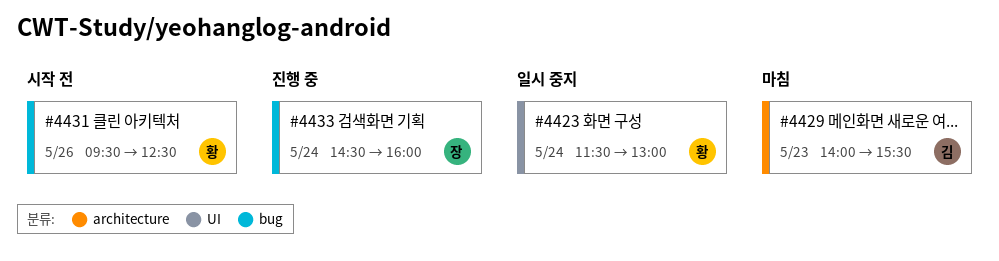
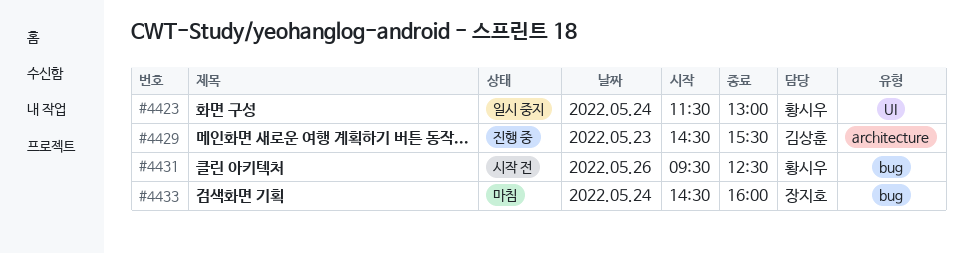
#4429, status: 마침 -> 진행 중
#4429, begins: 14:00 -> 14:30
#4433, status: 진행 중 -> 마침

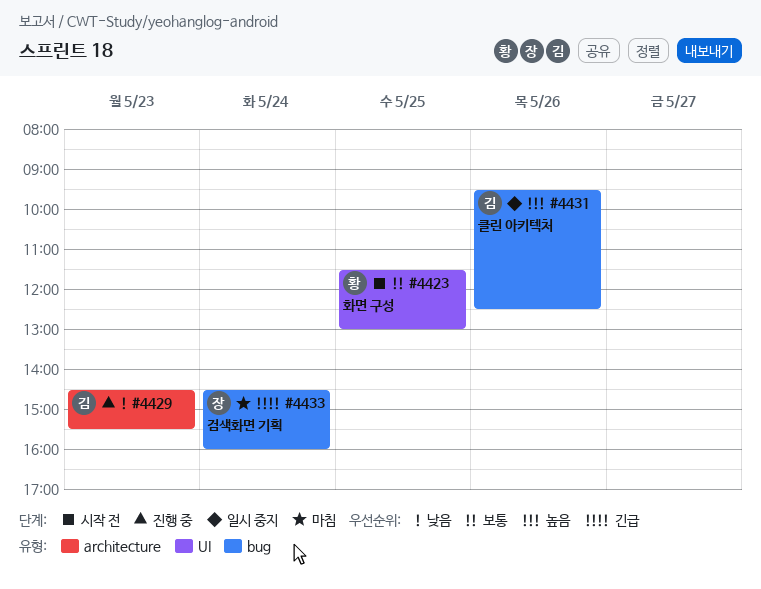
#4423, status: 일시 중지 -> 시작 전
#4423, day: May 24 -> May 25
#4431, status: 시작 전 -> 일시 중지
#4431, owner: 황시우 -> 김상훈

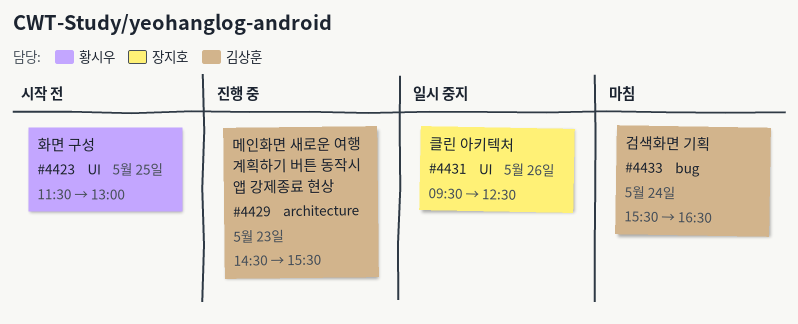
#4431, owner: 김상훈 -> 장지호
#4431, label: bug -> UI
#4433, owner: 장지호 -> 김상훈
#4433, begins: 14:30 -> 15:30
#4433, ends: 16:00 -> 16:30

